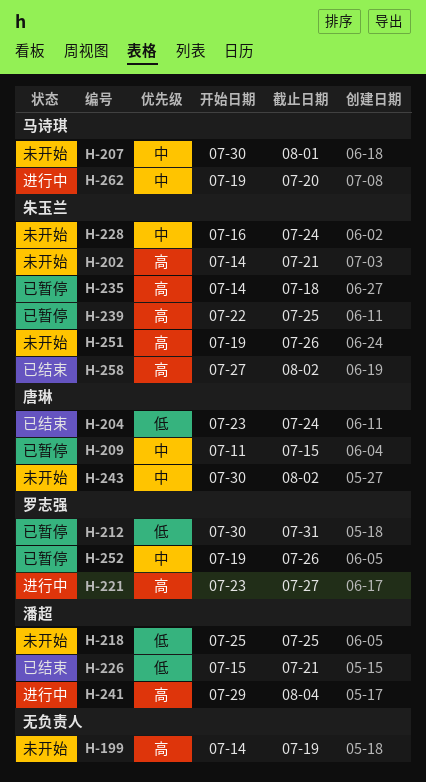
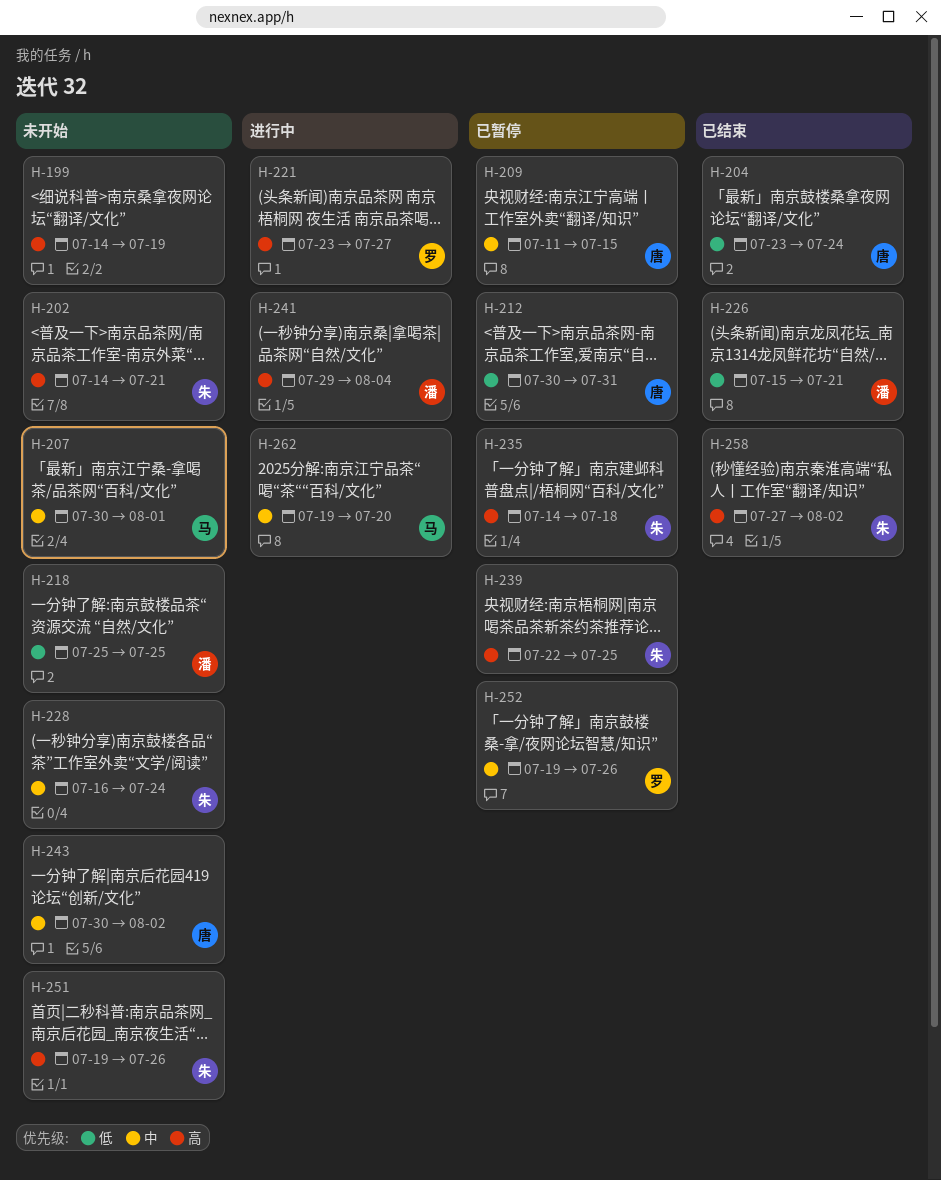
H-212, owner: 罗志强 -> 唐琳

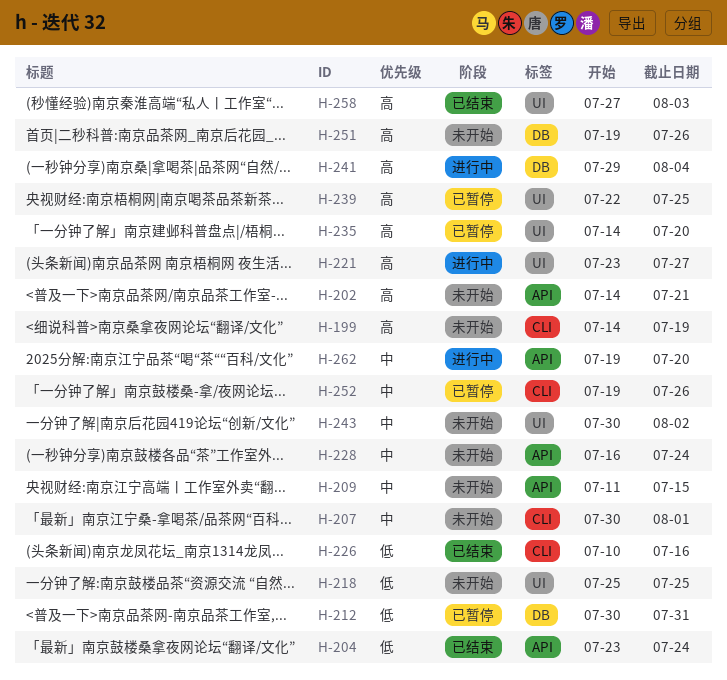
H-209, status: 已暂停 -> 未开始
H-226, start: Jul 15 -> Jul 10
H-226, due: Jul 21 -> Jul 16
H-235, due: Jul 18 -> Jul 20
H-258, due: Aug 2 -> Aug 3

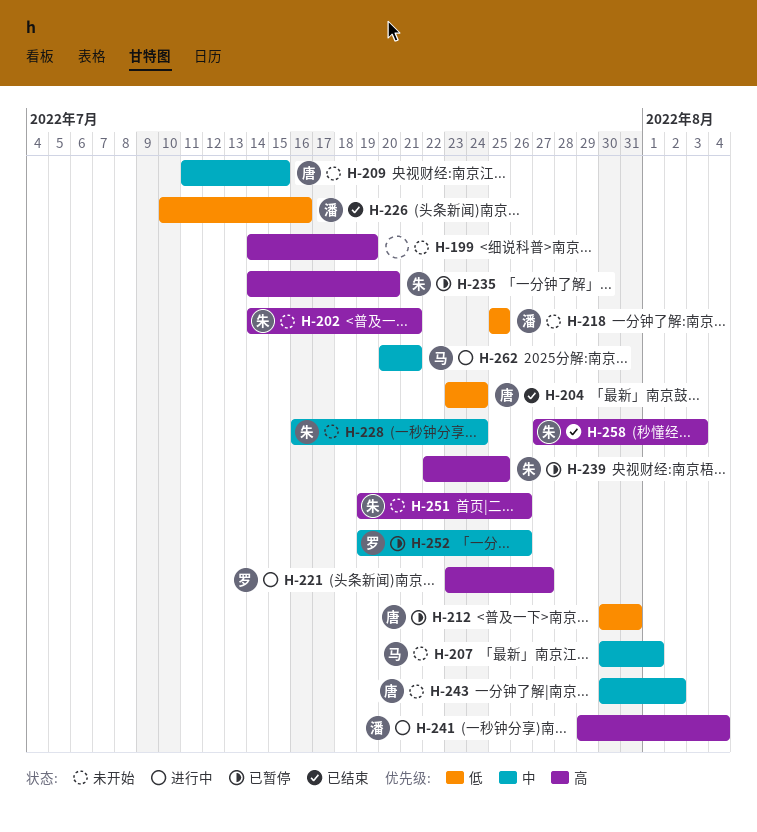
H-262, start: Jul 19 -> Jul 20
H-262, due: Jul 20 -> Jul 21

